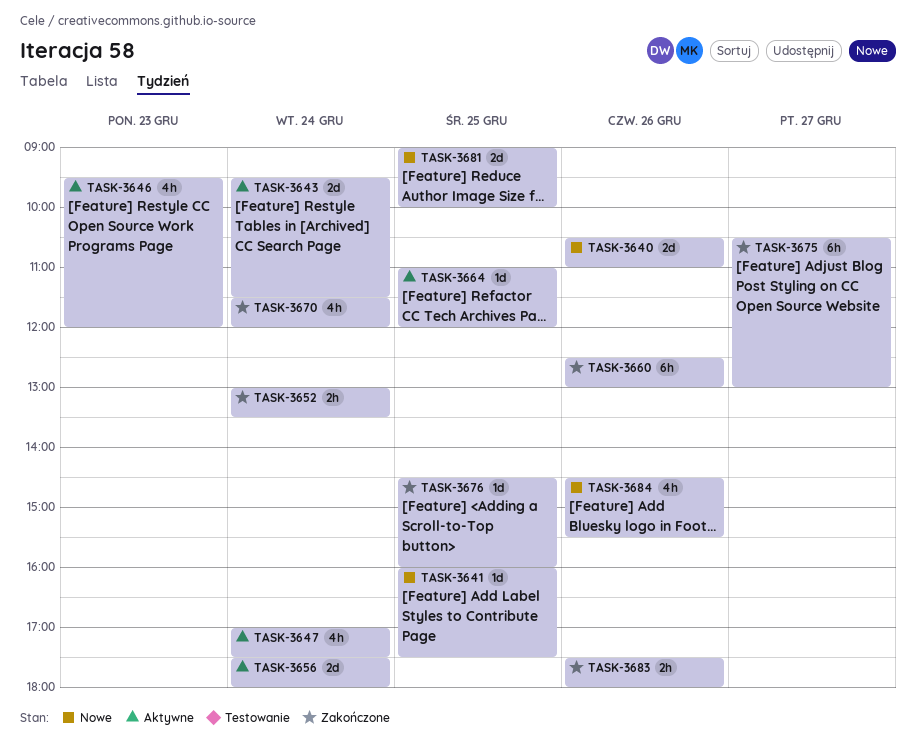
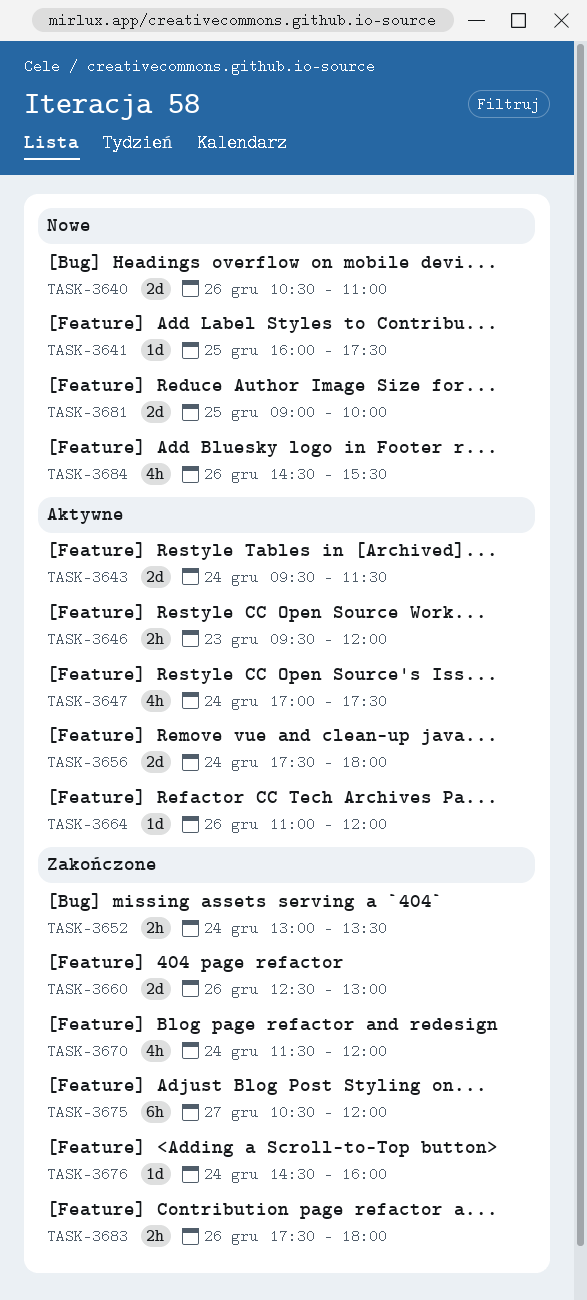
TASK-3646, estimate: 4h -> 2h
TASK-3660, estimate: 6h -> 2d
TASK-3664, day: Dec 25 -> Dec 26
TASK-3675, ends: 13:00 -> 12:00
TASK-3676, day: Dec 25 -> Dec 24

